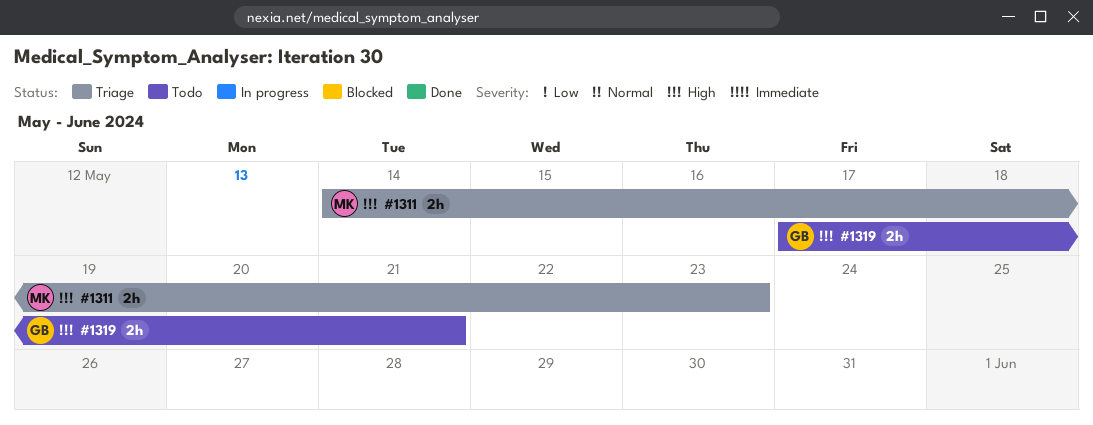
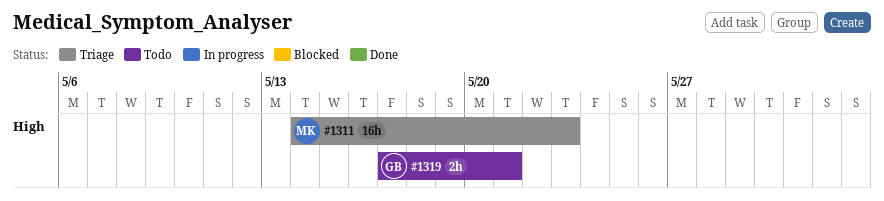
#1311, estimate: 2h -> 16h

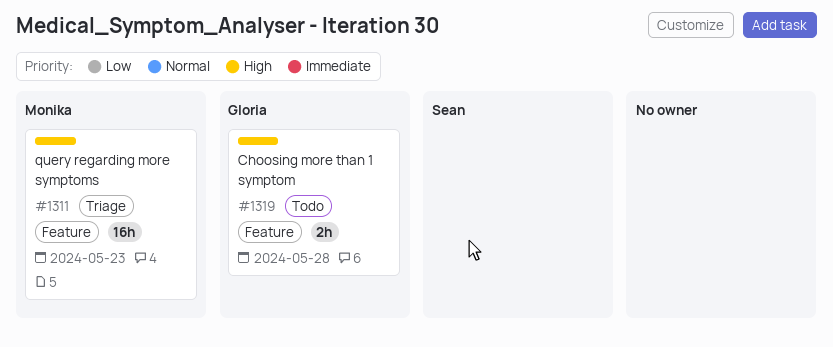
#1319, due: May 21 -> May 28

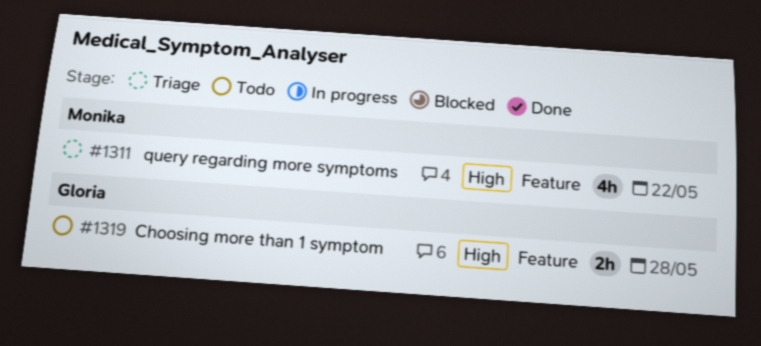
#1311, estimate: 16h -> 4h
#1311, due: May 23 -> May 22

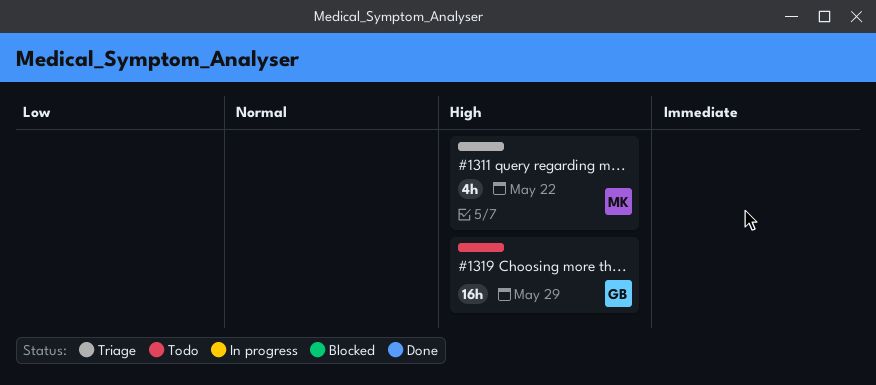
#1319, estimate: 2h -> 16h
#1319, due: May 28 -> May 29

